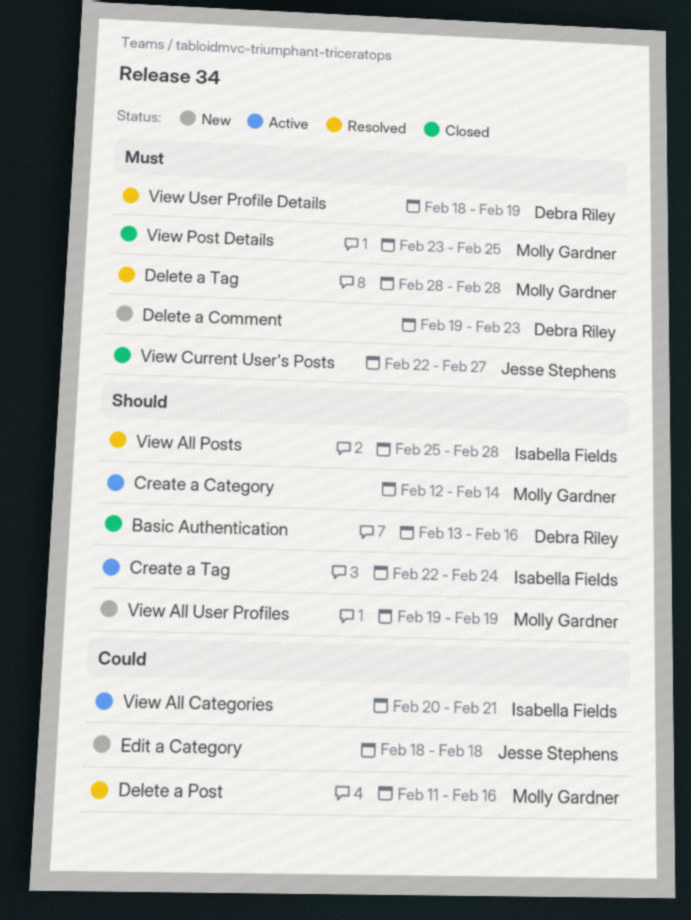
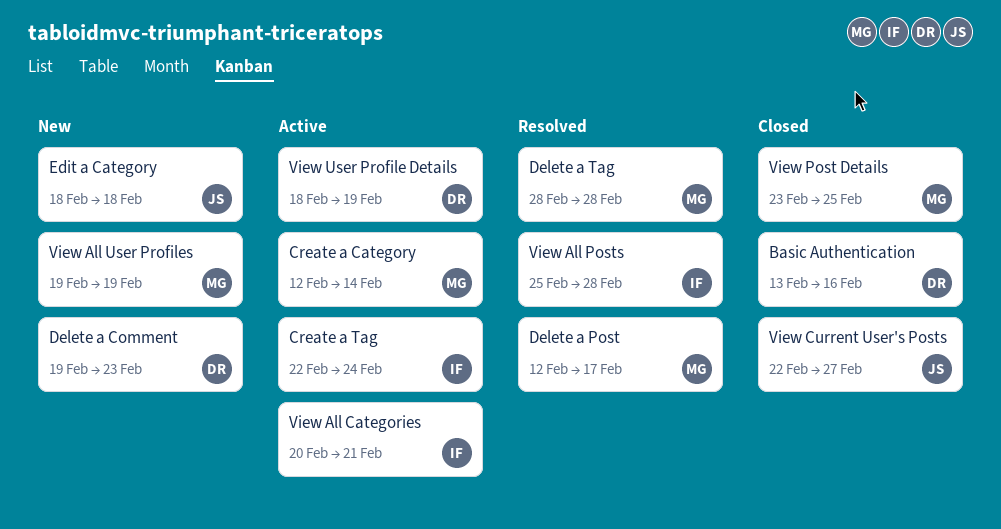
Delete a Post, start: Feb 11 -> Feb 12
Delete a Post, due: Feb 16 -> Feb 17
View User Profile Details, status: Resolved -> Active

